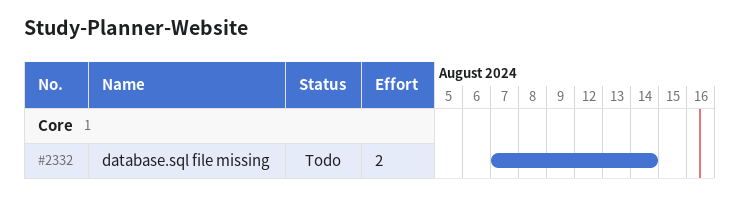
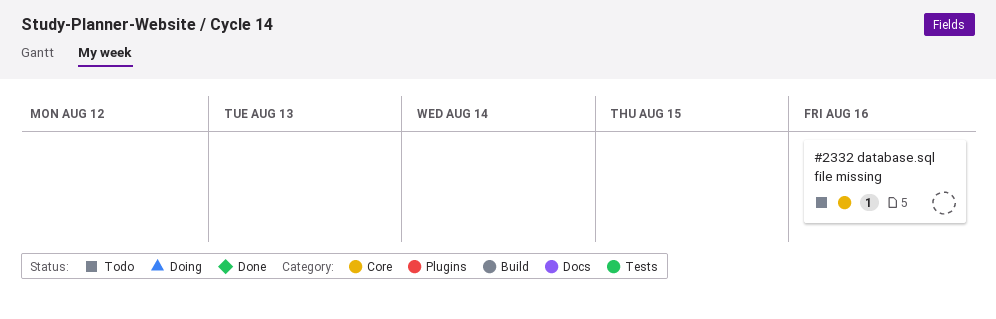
#2332, estimate: 2 -> 1
#2332, due: Aug 14 -> Aug 16

